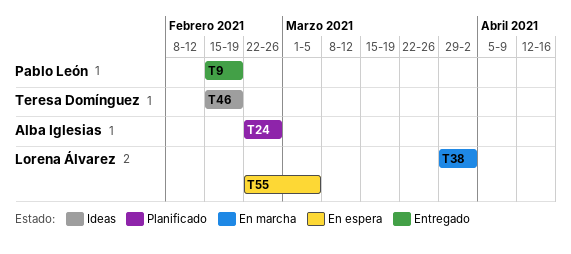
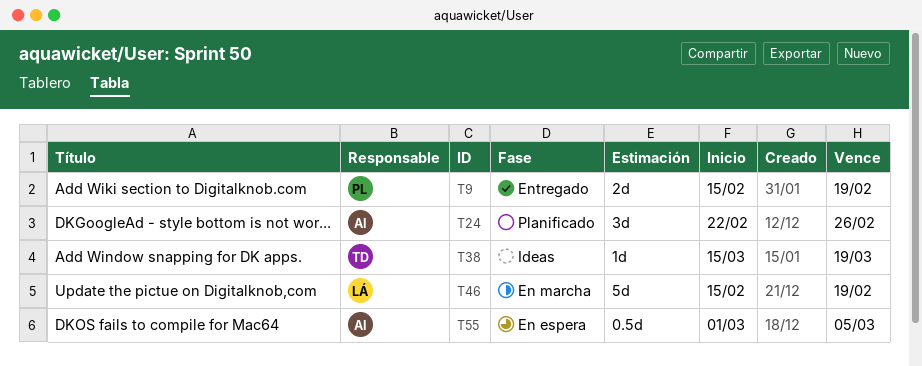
T38, status: En marcha -> Ideas
T38, owner: Lorena Álvarez -> Teresa Domínguez
T38, start: Mar 29 -> Mar 15
T38, due: Apr 2 -> Mar 19
T46, status: Ideas -> En marcha
T46, owner: Teresa Domínguez -> Lorena Álvarez
T55, owner: Lorena Álvarez -> Alba Iglesias
T55, start: Feb 22 -> Mar 1

